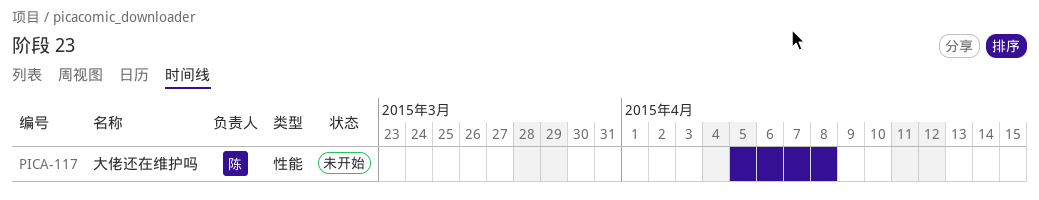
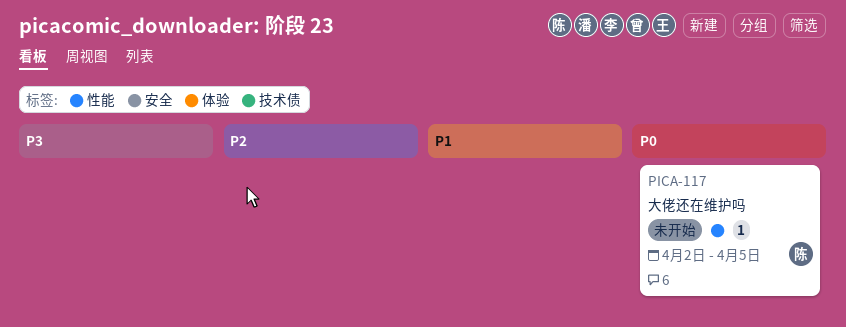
PICA-117, start: Apr 5 -> Apr 2
PICA-117, due: Apr 8 -> Apr 5

